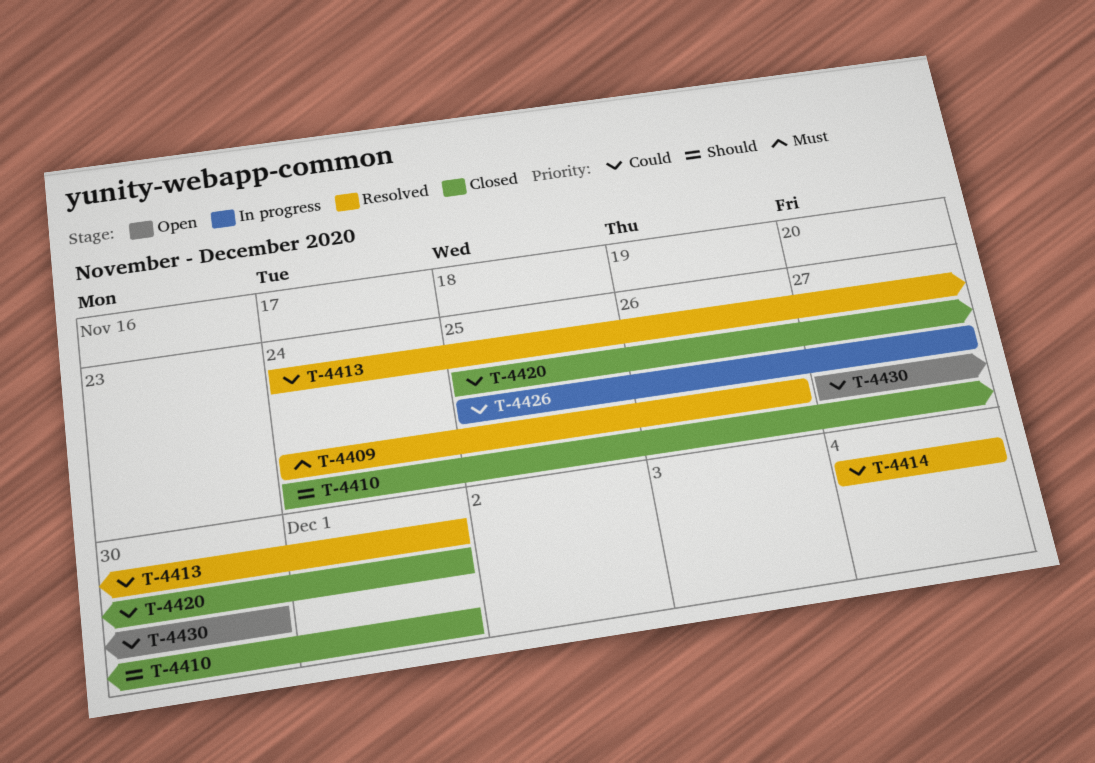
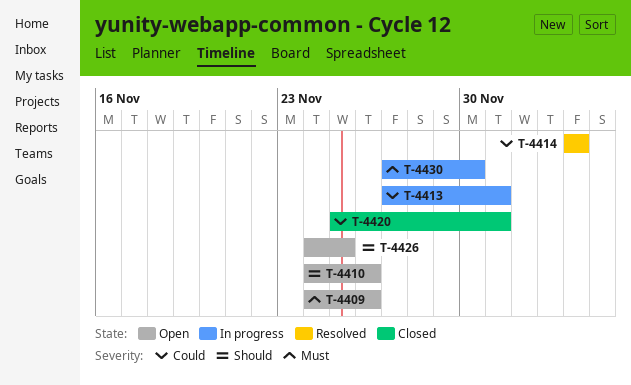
T-4409, status: Resolved -> Open
T-4410, status: Closed -> Open
T-4410, due: Dec 1 -> Nov 26
T-4413, status: Resolved -> In progress
T-4413, start: Nov 24 -> Nov 27
T-4426, status: In progress -> Open
T-4426, priority: Could -> Should
T-4426, start: Nov 25 -> Nov 24
T-4426, due: Nov 27 -> Nov 25
T-4430, status: Open -> In progress
T-4430, priority: Could -> Must

